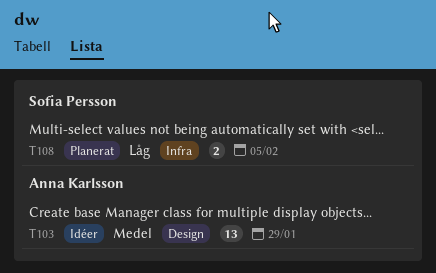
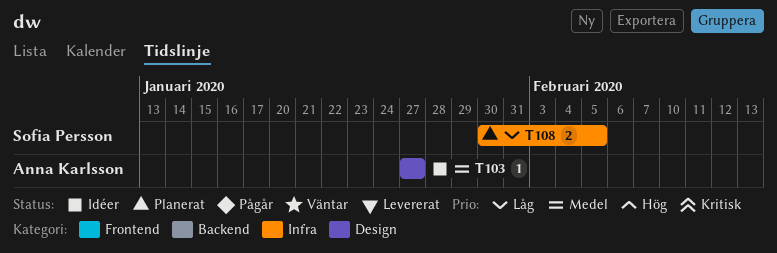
T103, estimate: 13 -> 1
T103, due: Jan 29 -> Jan 27

